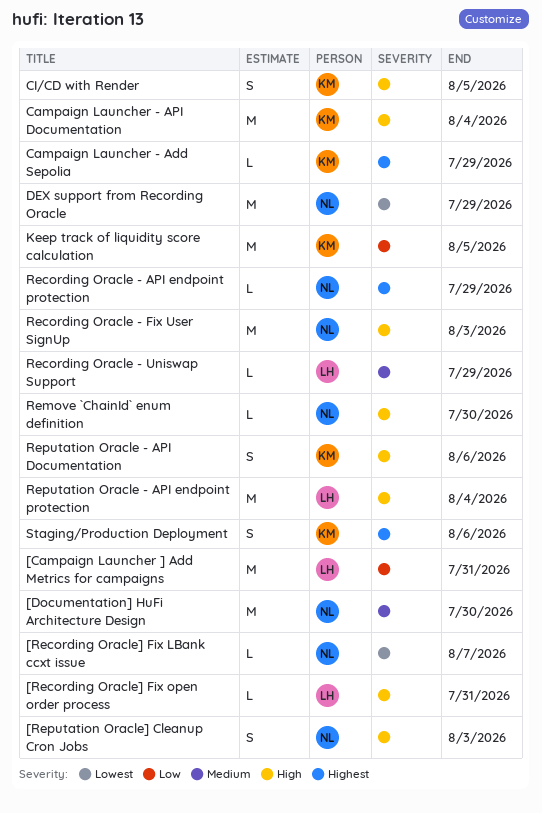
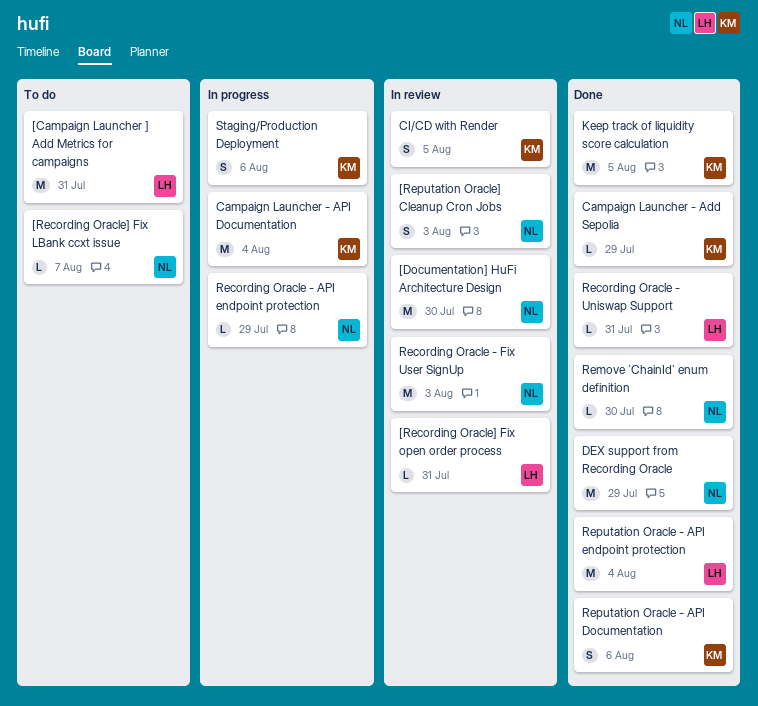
Recording Oracle - Uniswap Support, due: Jul 29 -> Jul 31

